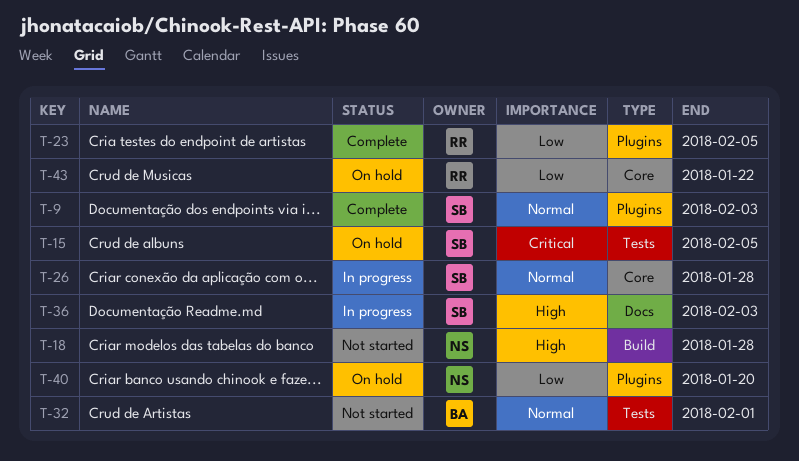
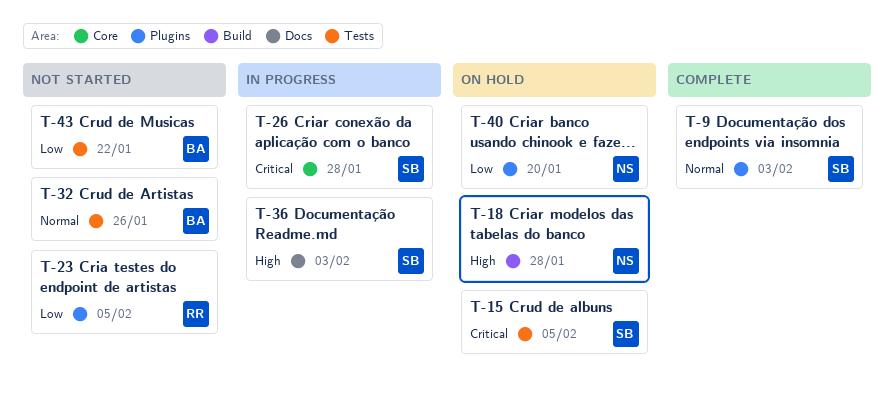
T-18, status: Not started -> On hold
T-23, status: Complete -> Not started
T-26, priority: Normal -> Critical
T-32, due: Feb 1 -> Jan 26
T-43, status: On hold -> Not started
T-43, owner: RR -> BA
T-43, label: Core -> Tests

